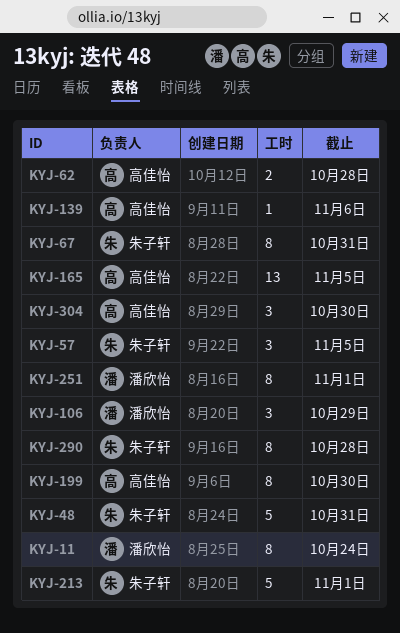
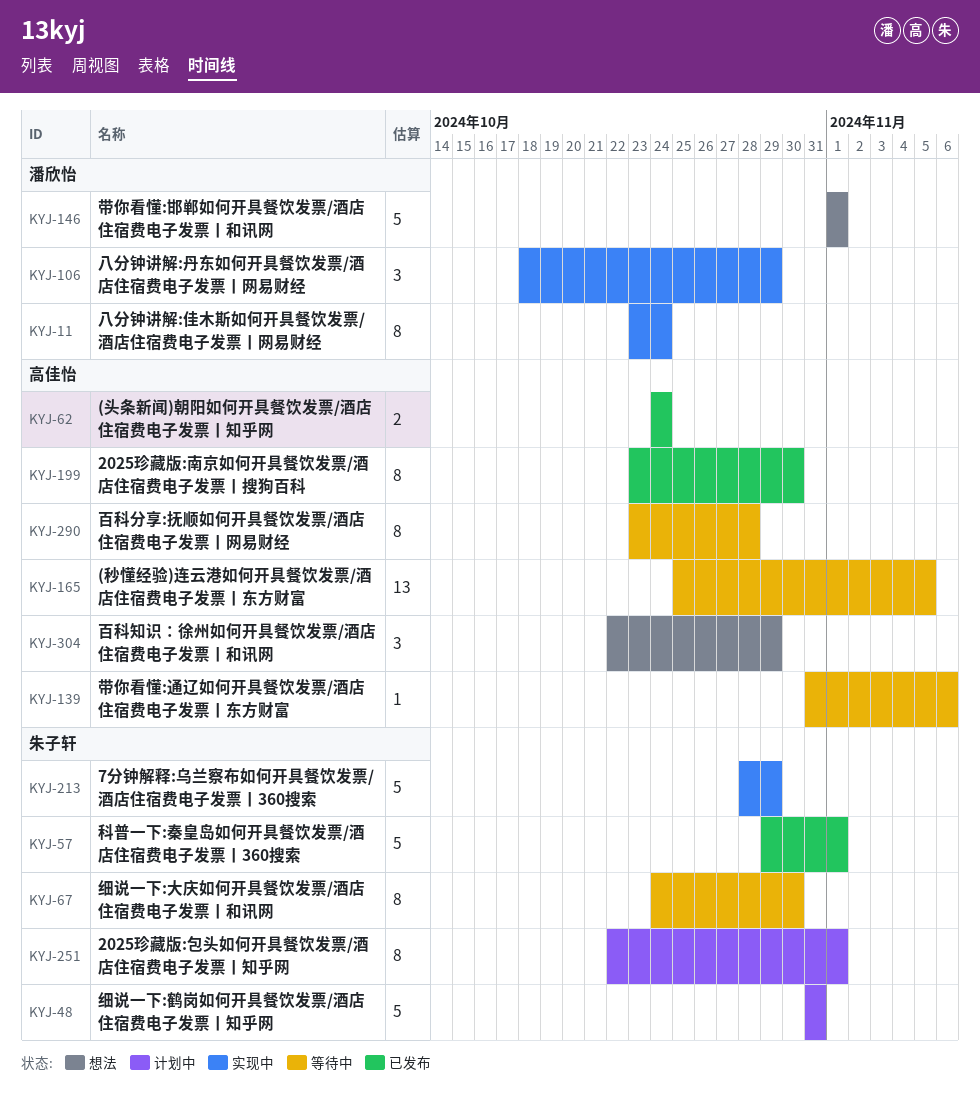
KYJ-57, estimate: 3 -> 5
KYJ-57, due: Nov 5 -> Nov 1
KYJ-62, due: Oct 28 -> Oct 24
KYJ-67, due: Oct 31 -> Oct 30
KYJ-146: none -> present
KYJ-213, due: Nov 1 -> Oct 29
KYJ-251, owner: 潘欣怡 -> 朱子轩
KYJ-290, owner: 朱子轩 -> 高佳怡
KYJ-304, due: Oct 30 -> Oct 29

